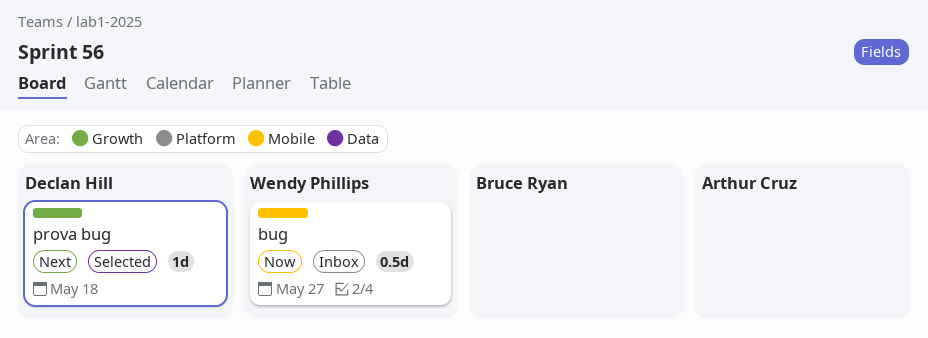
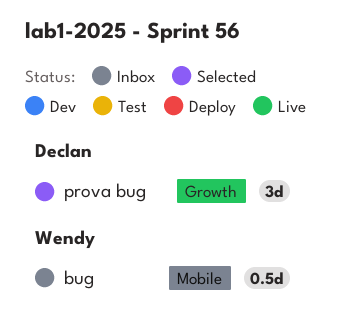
prova bug, estimate: 1d -> 3d

